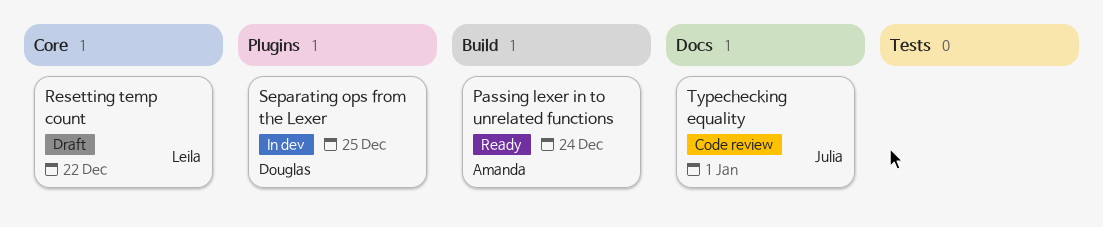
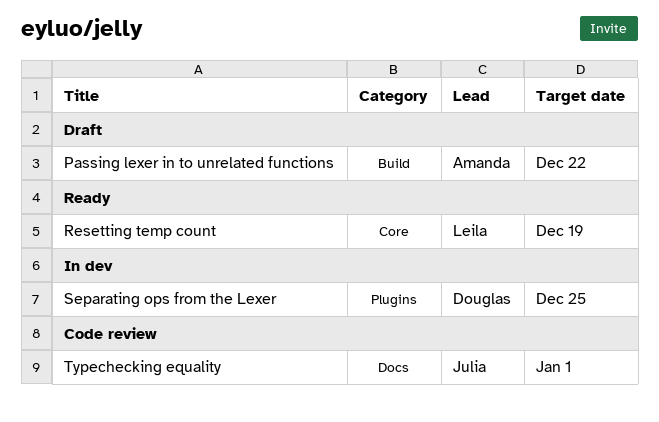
Passing lexer in to unrelated functions, status: Ready -> Draft
Passing lexer in to unrelated functions, due: Dec 24 -> Dec 22
Resetting temp count, status: Draft -> Ready
Resetting temp count, due: Dec 22 -> Dec 19

